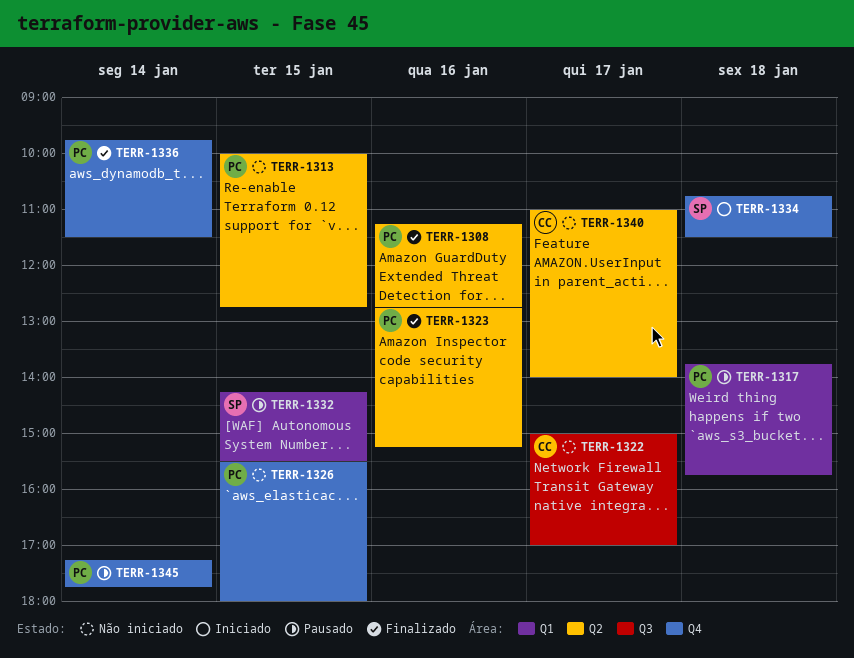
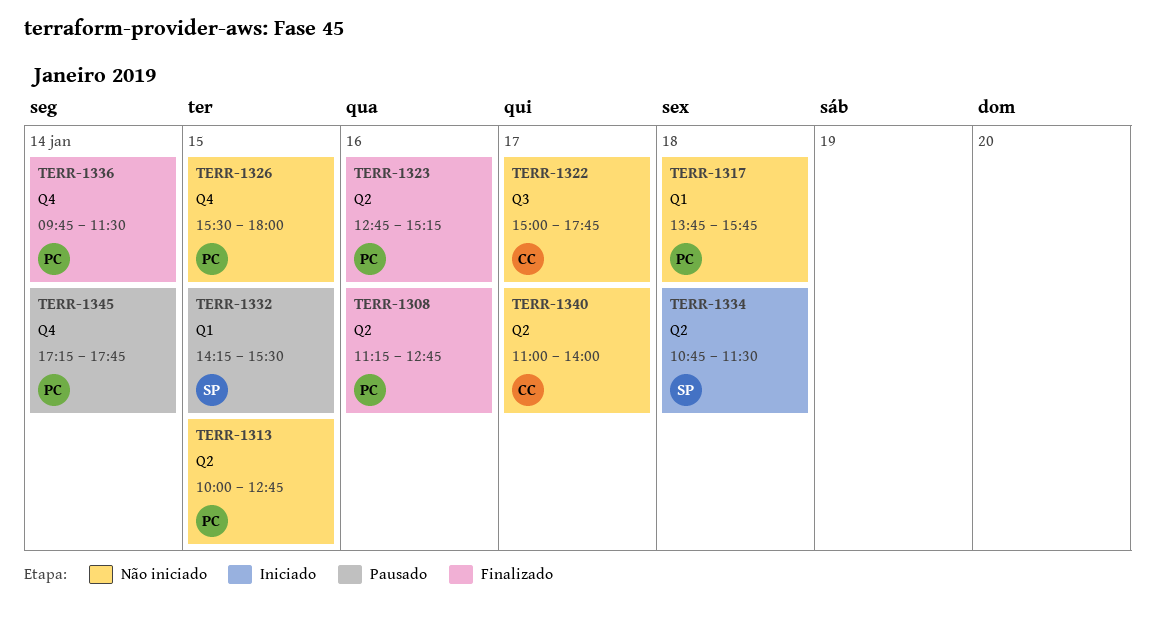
TERR-1317, status: Pausado -> Não iniciado
TERR-1322, ends: 17:00 -> 17:45
TERR-1334, label: Q4 -> Q2

